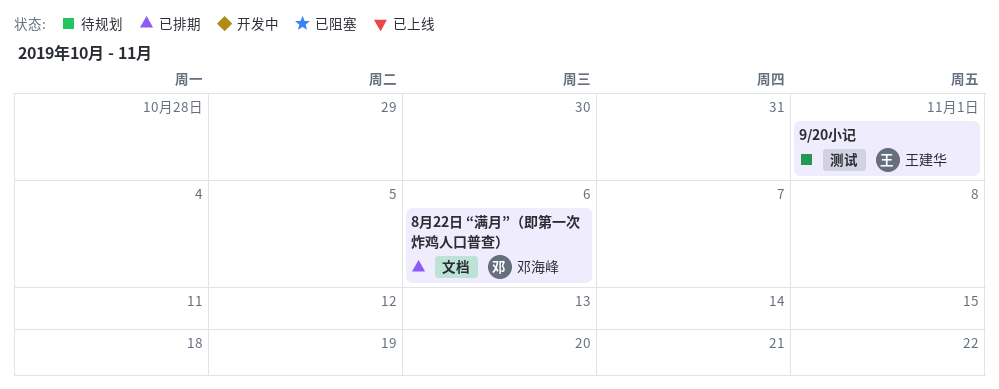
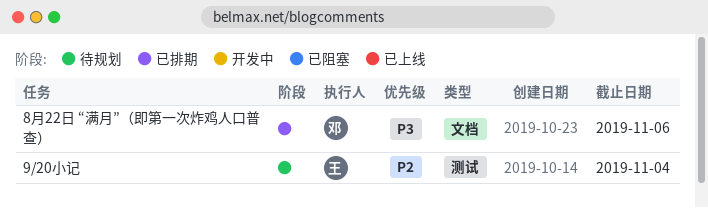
9/20小记, due: Nov 1 -> Nov 4

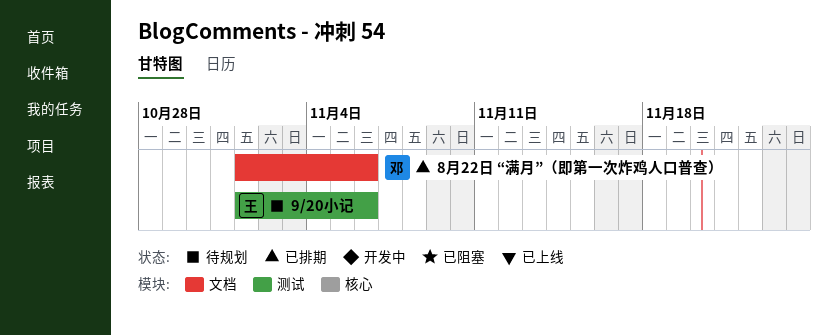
9/20小记, due: Nov 4 -> Nov 6

